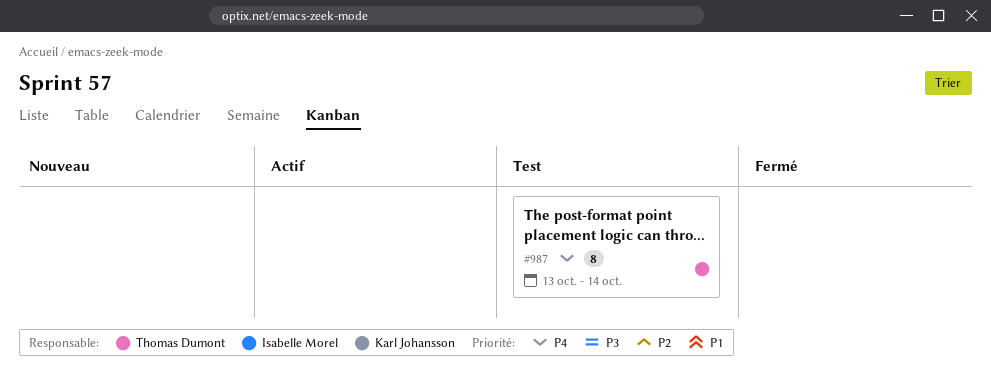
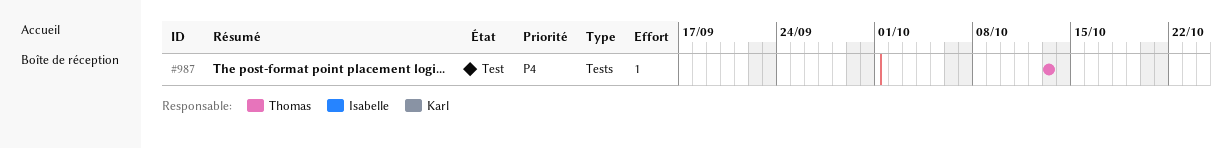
#987, estimate: 8 -> 1
#987, due: Oct 14 -> Oct 13

